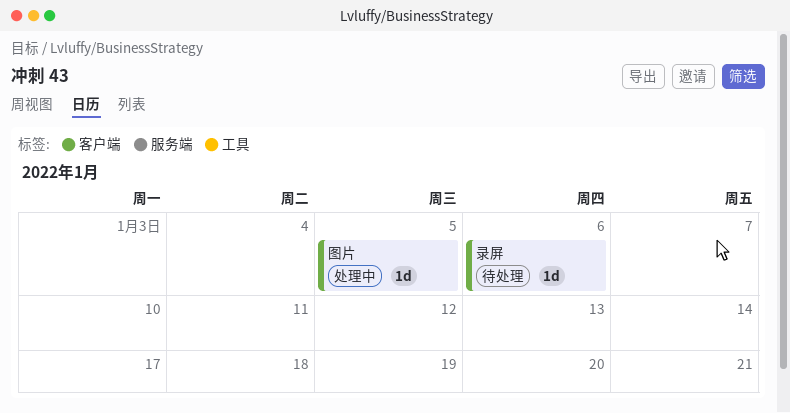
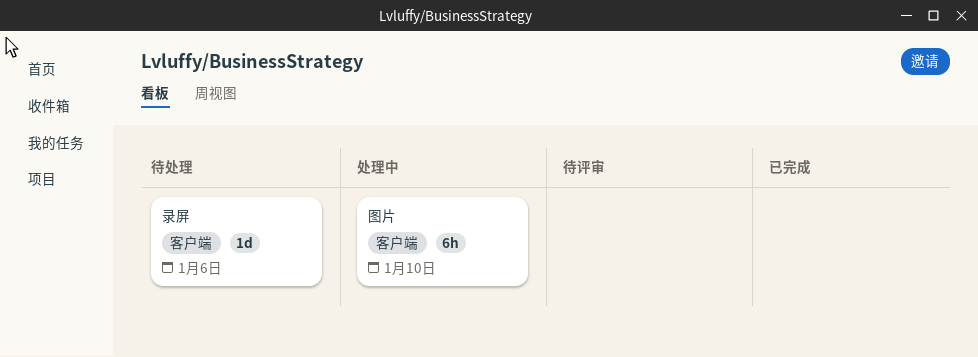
图片, estimate: 1d -> 6h
图片, due: Jan 5 -> Jan 10

